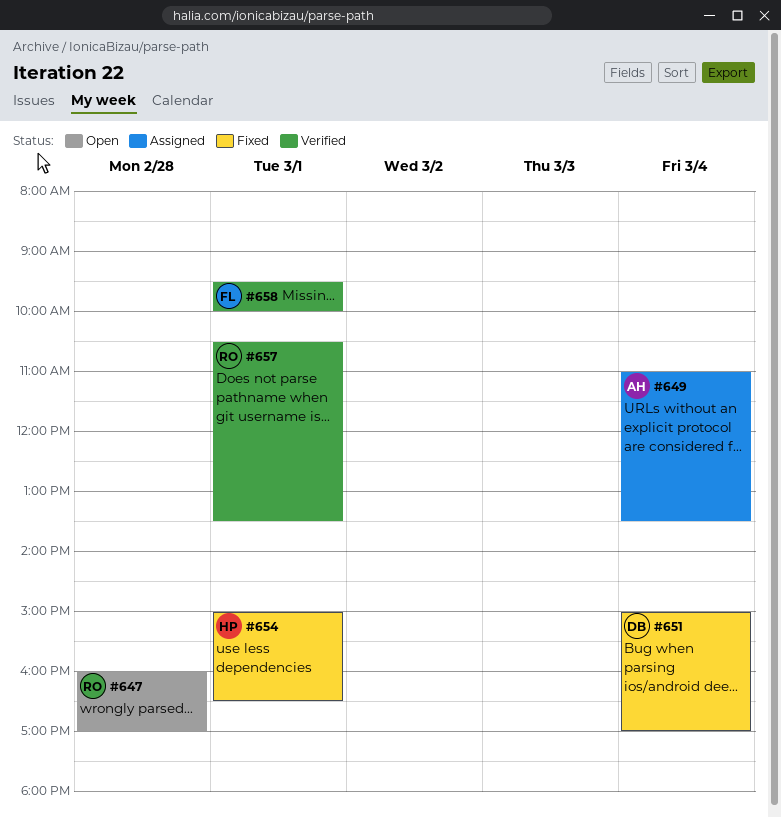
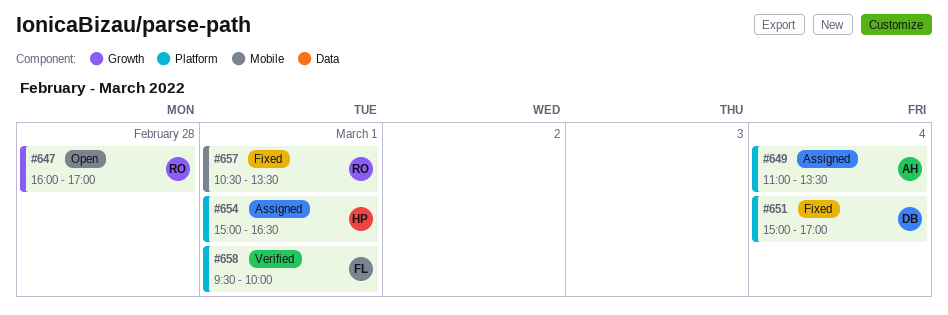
#654, status: Fixed -> Assigned
#657, status: Verified -> Fixed

